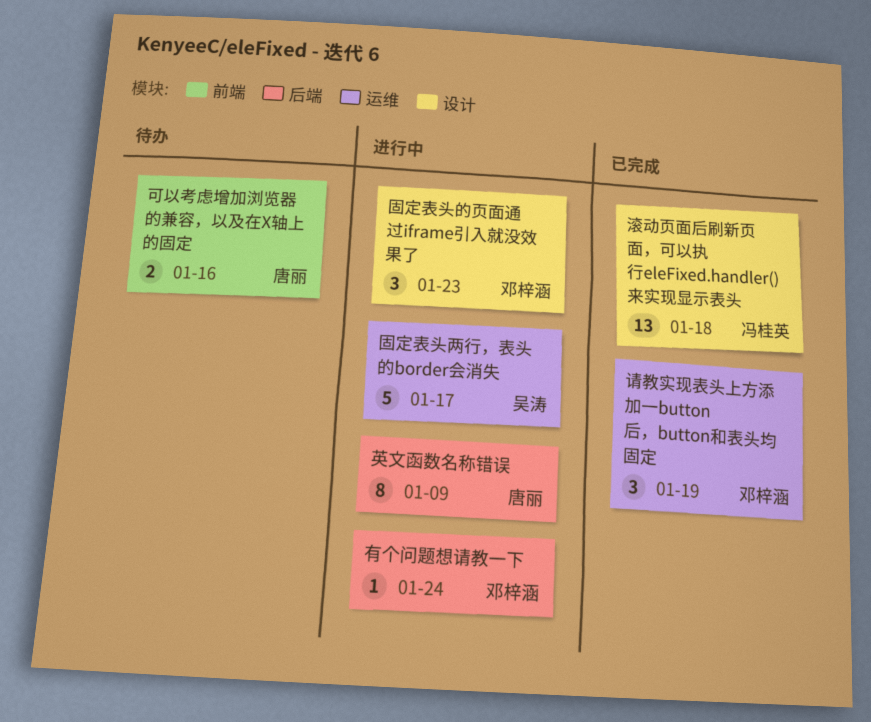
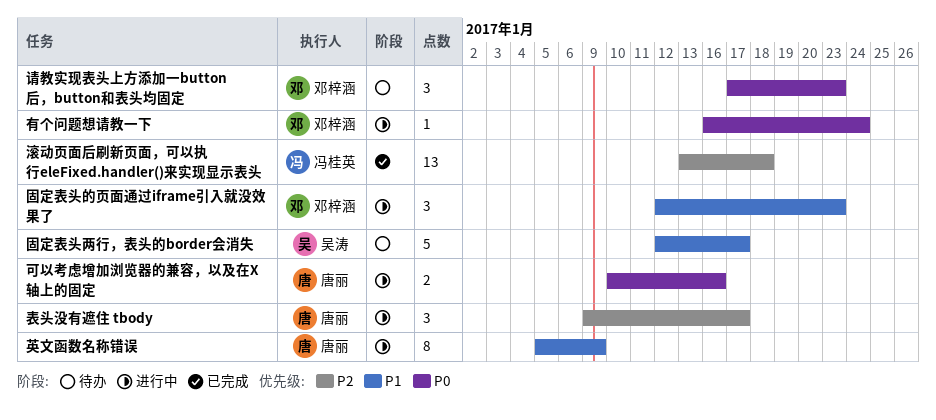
可以考虑增加浏览器的兼容，以及在X轴上的固定, status: 待办 -> 进行中
固定表头两行，表头的border会消失, status: 进行中 -> 待办
表头没有遮住 tbody: none -> present
请教实现表头上方添加一button后，button和表头均固定, status: 已完成 -> 待办
请教实现表头上方添加一button后，button和表头均固定, due: Jan 19 -> Jan 23

